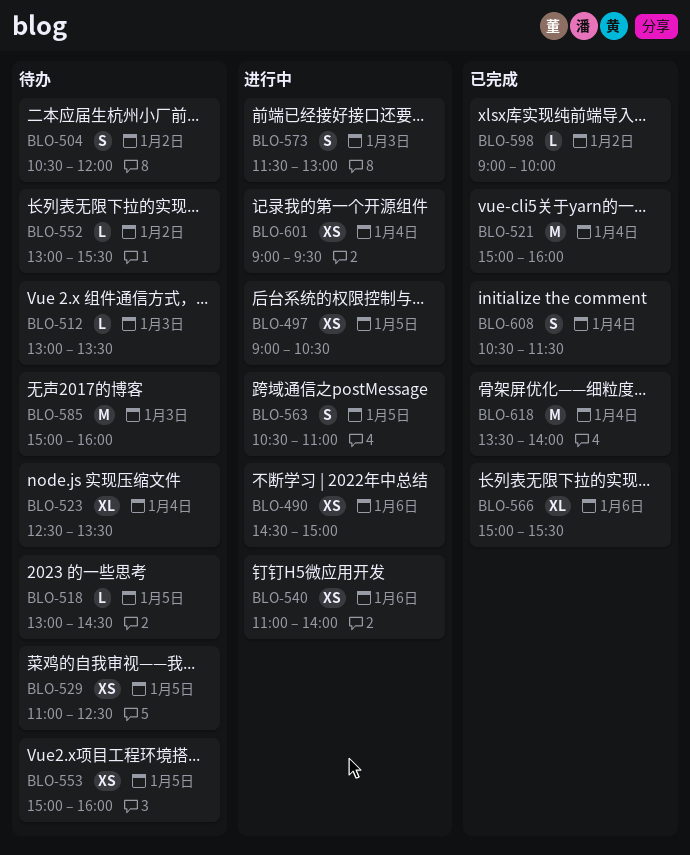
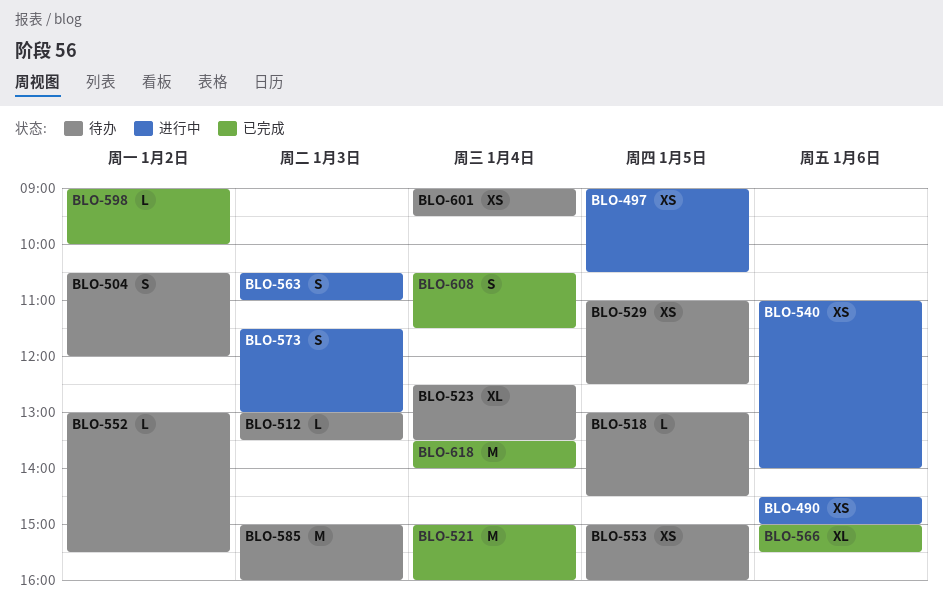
BLO-563, day: Jan 5 -> Jan 3
BLO-601, status: 进行中 -> 待办

